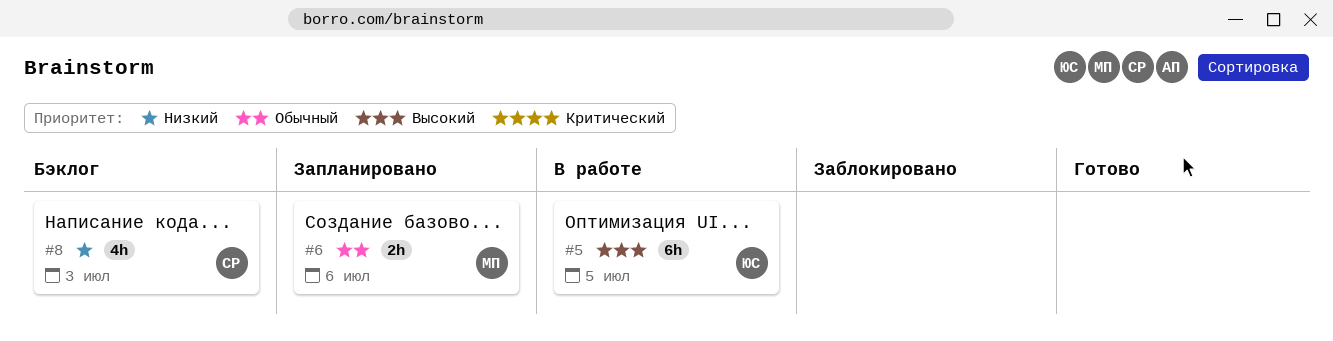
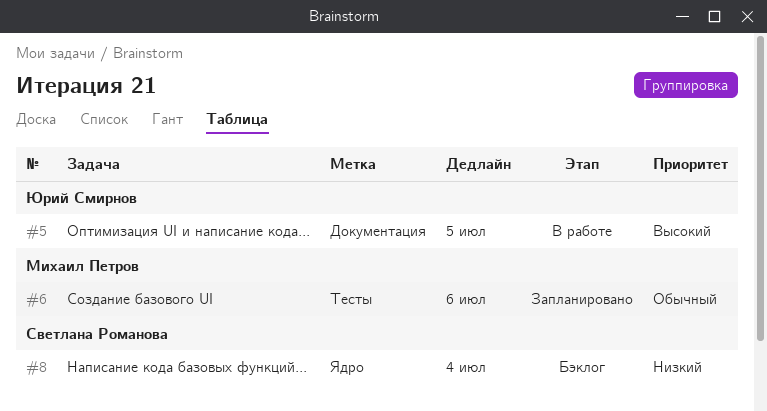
#8, due: Jul 3 -> Jul 4

